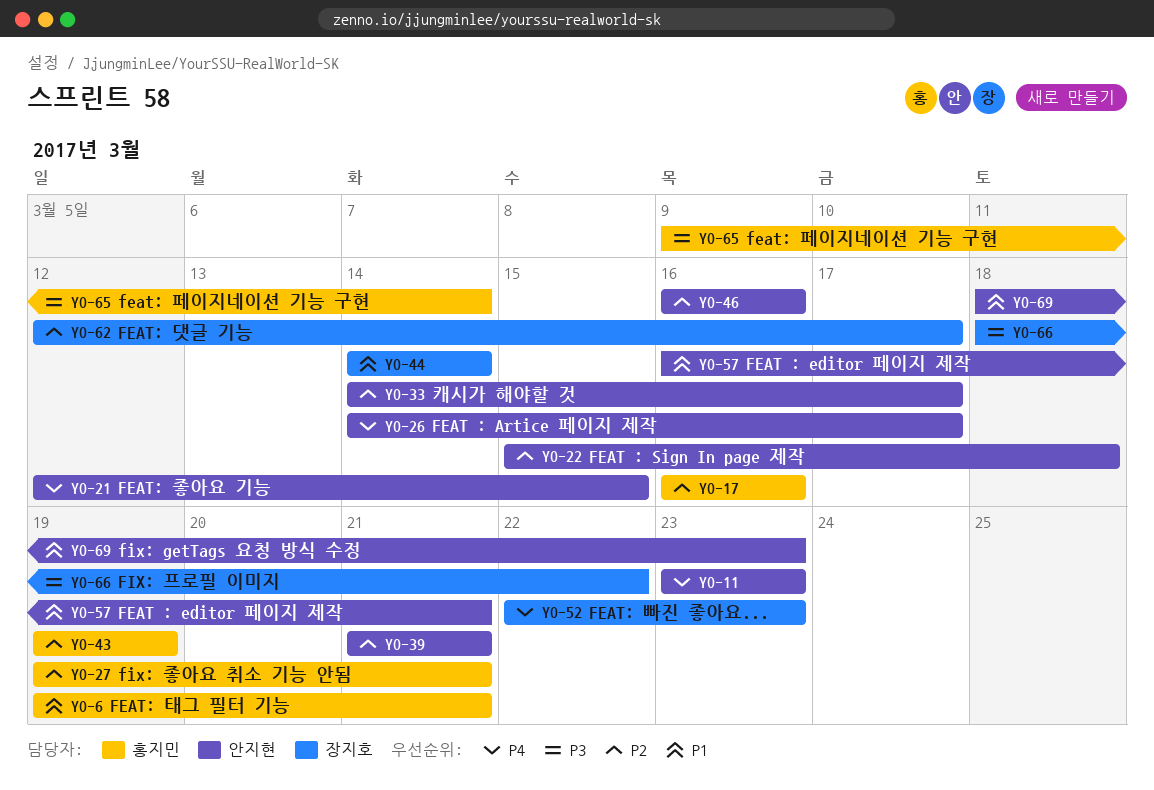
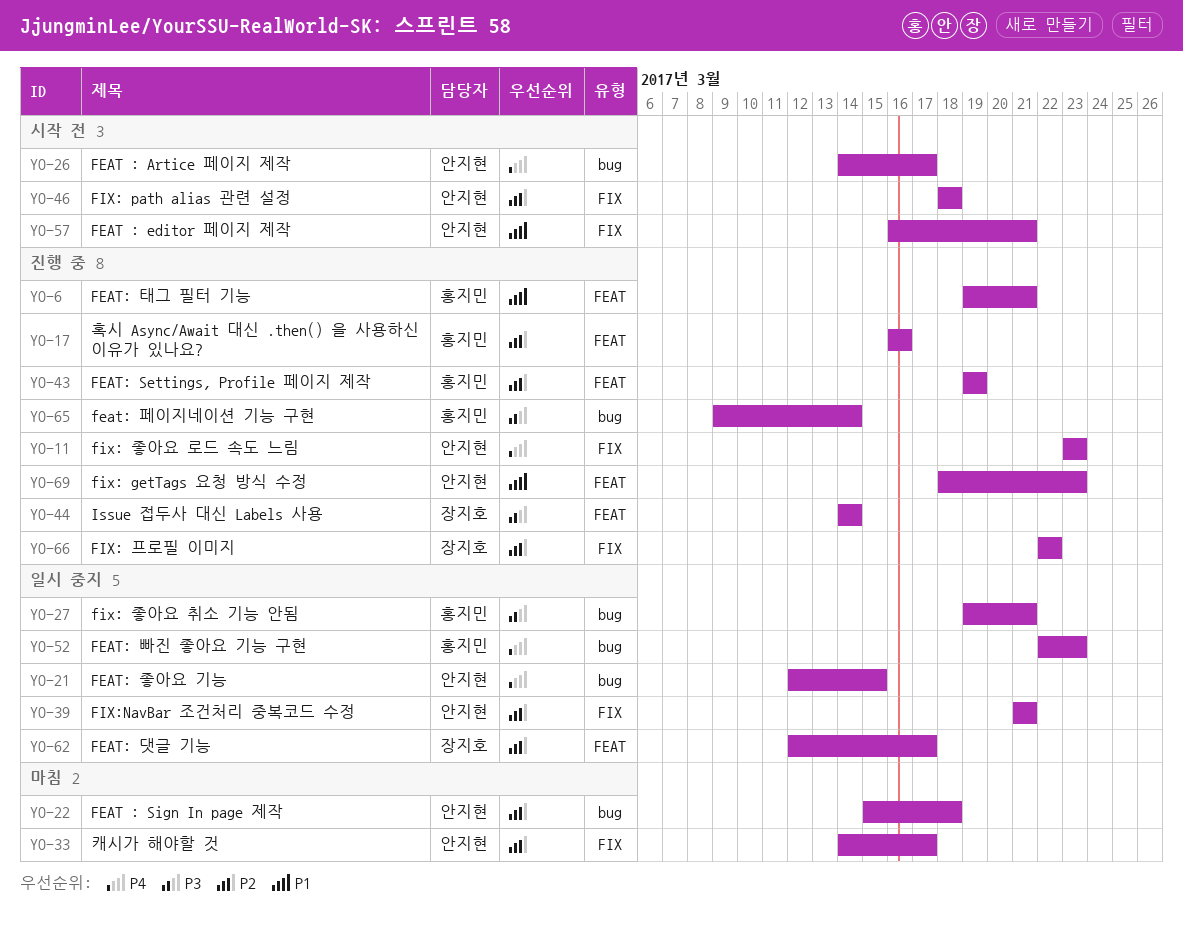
YO-27, priority: P2 -> P3
YO-44, priority: P1 -> P3
YO-46, start: Mar 16 -> Mar 18
YO-46, due: Mar 16 -> Mar 18
YO-52, owner: 장지호 -> 홍지민
YO-66, priority: P3 -> P2
YO-66, start: Mar 18 -> Mar 22

